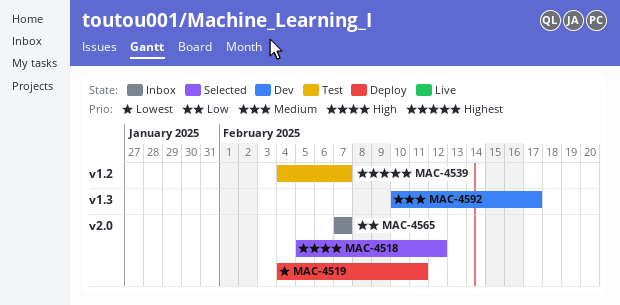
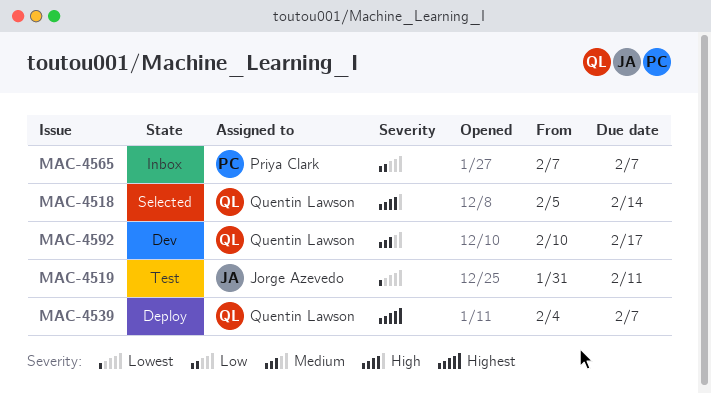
MAC-4518, due: Feb 12 -> Feb 14
MAC-4519, status: Deploy -> Test
MAC-4519, start: Feb 4 -> Jan 31
MAC-4539, status: Test -> Deploy

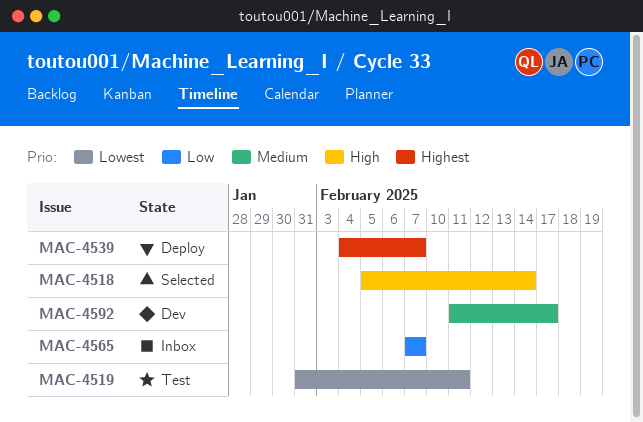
MAC-4592, start: Feb 10 -> Feb 11

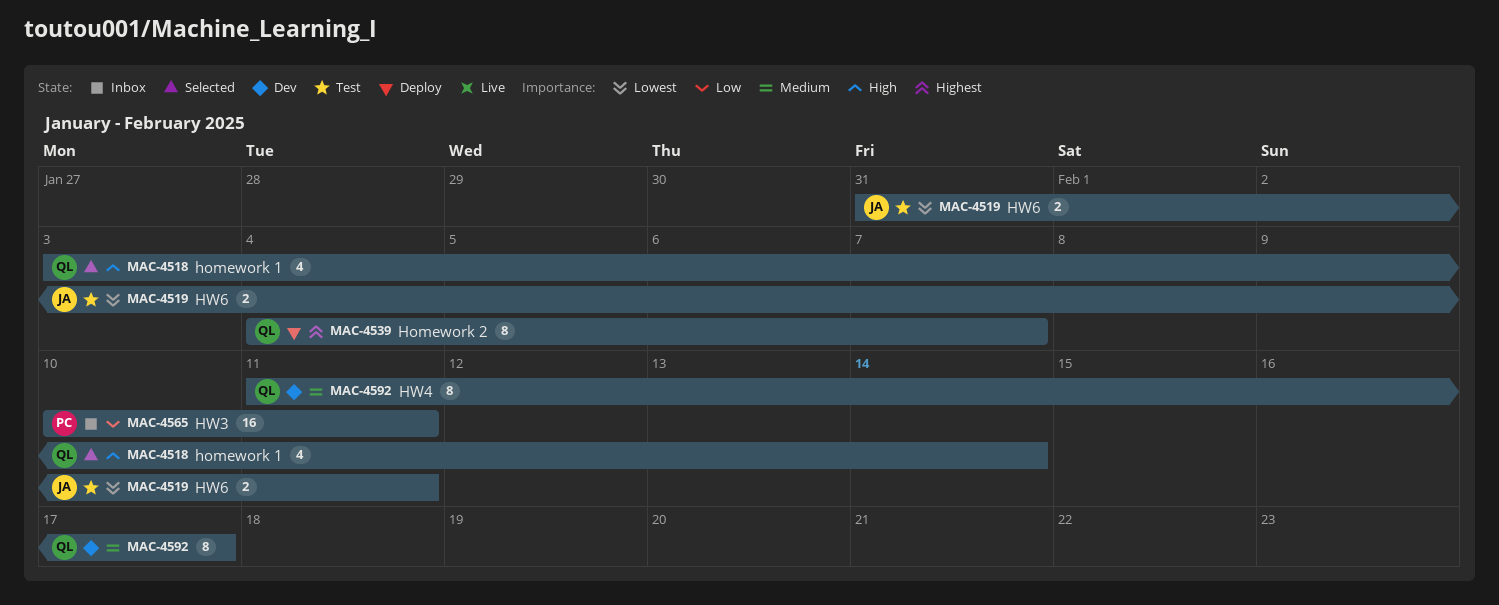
MAC-4518, start: Feb 5 -> Feb 3
MAC-4565, start: Feb 7 -> Feb 10
MAC-4565, due: Feb 7 -> Feb 11

